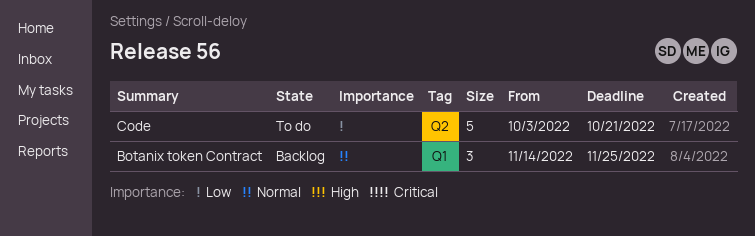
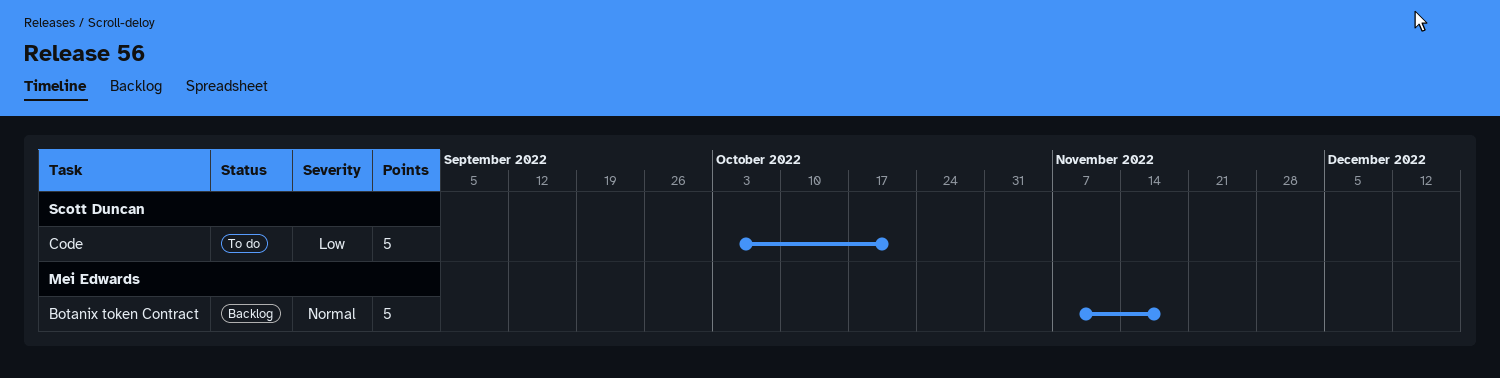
Botanix token Contract, estimate: 3 -> 5
Botanix token Contract, start: Nov 14 -> Nov 7
Botanix token Contract, due: Nov 25 -> Nov 18

